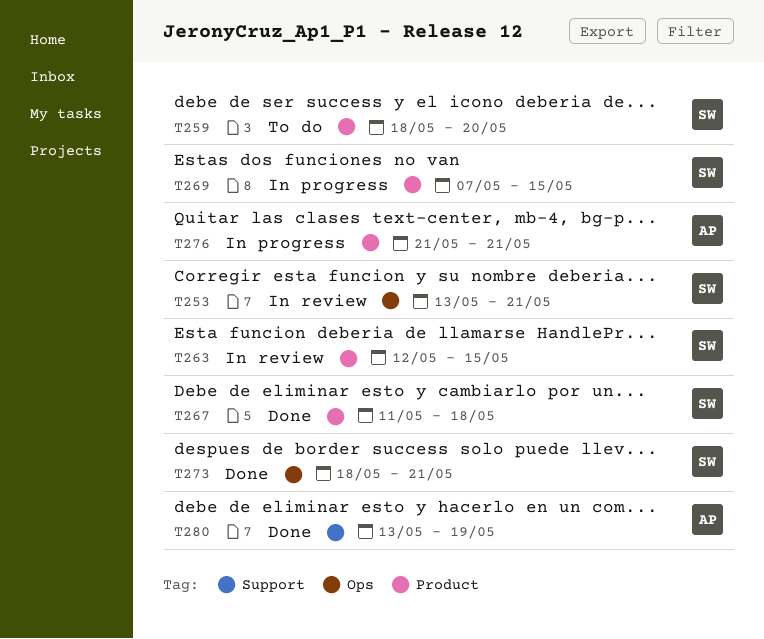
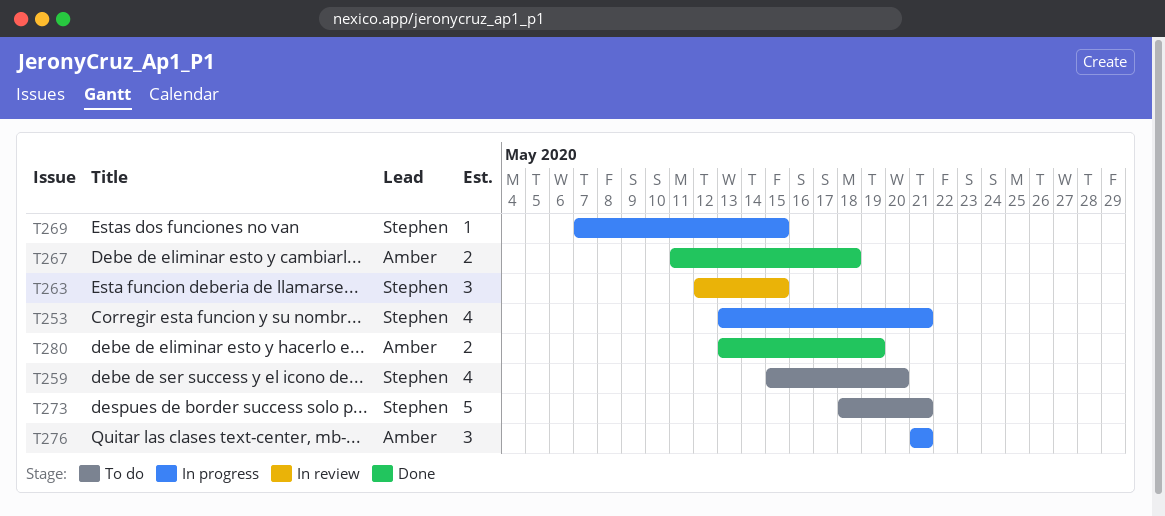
T253, status: In review -> In progress
T259, start: May 18 -> May 15
T267, owner: Stephen -> Amber
T273, status: Done -> To do

